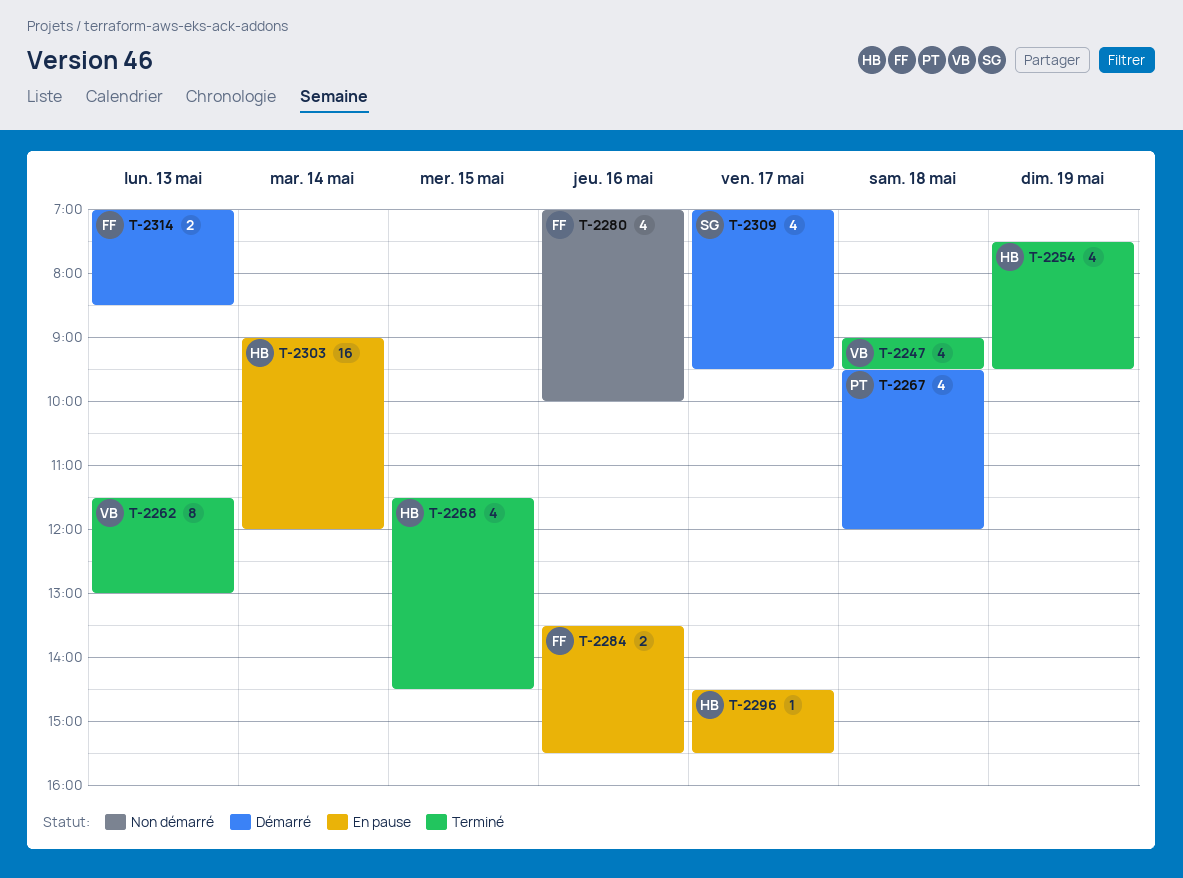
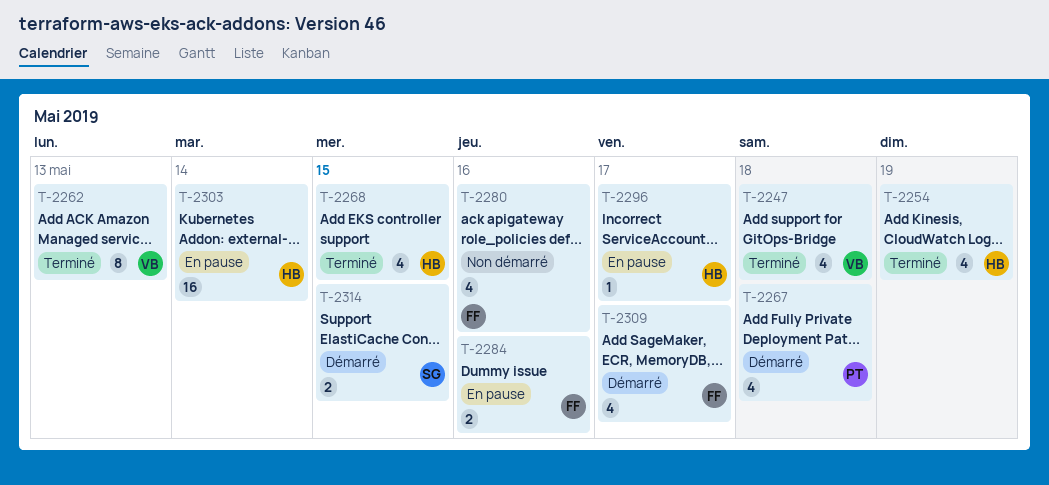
T-2309, owner: SG -> FF
T-2314, owner: FF -> SG
T-2314, day: May 13 -> May 15

